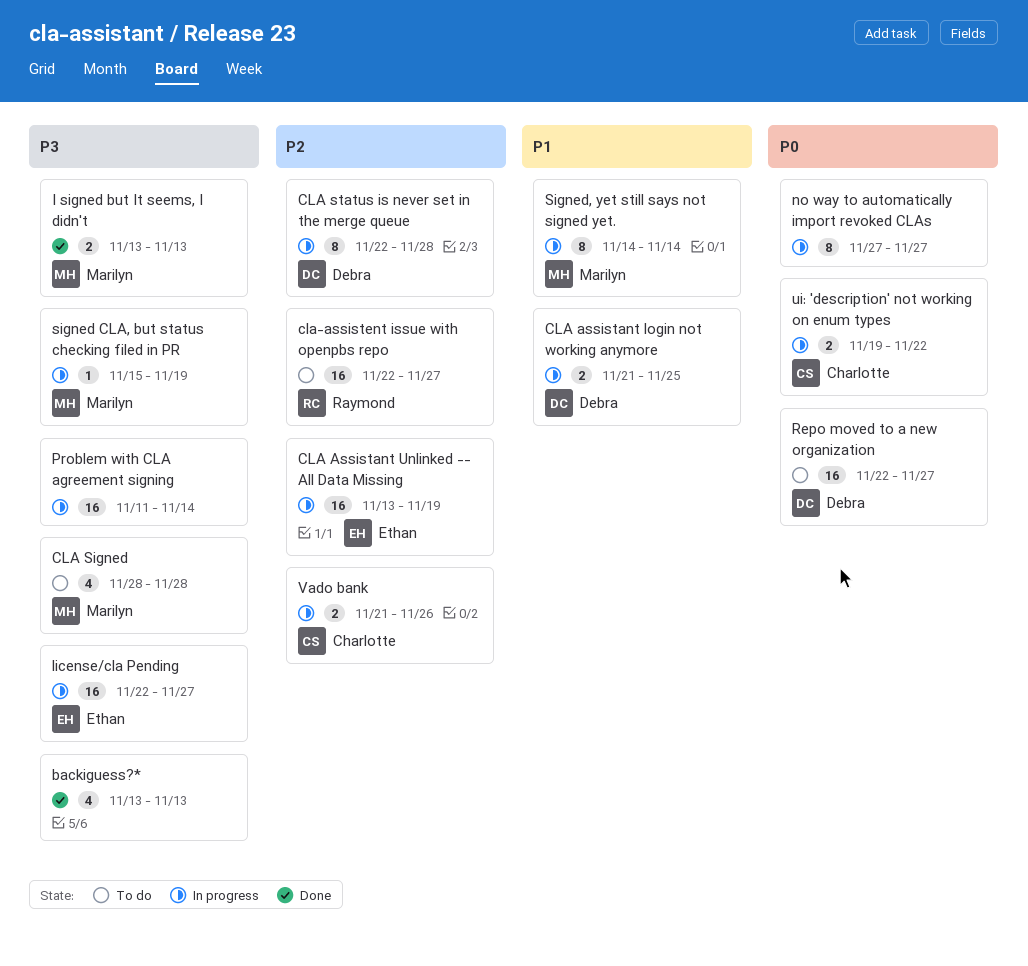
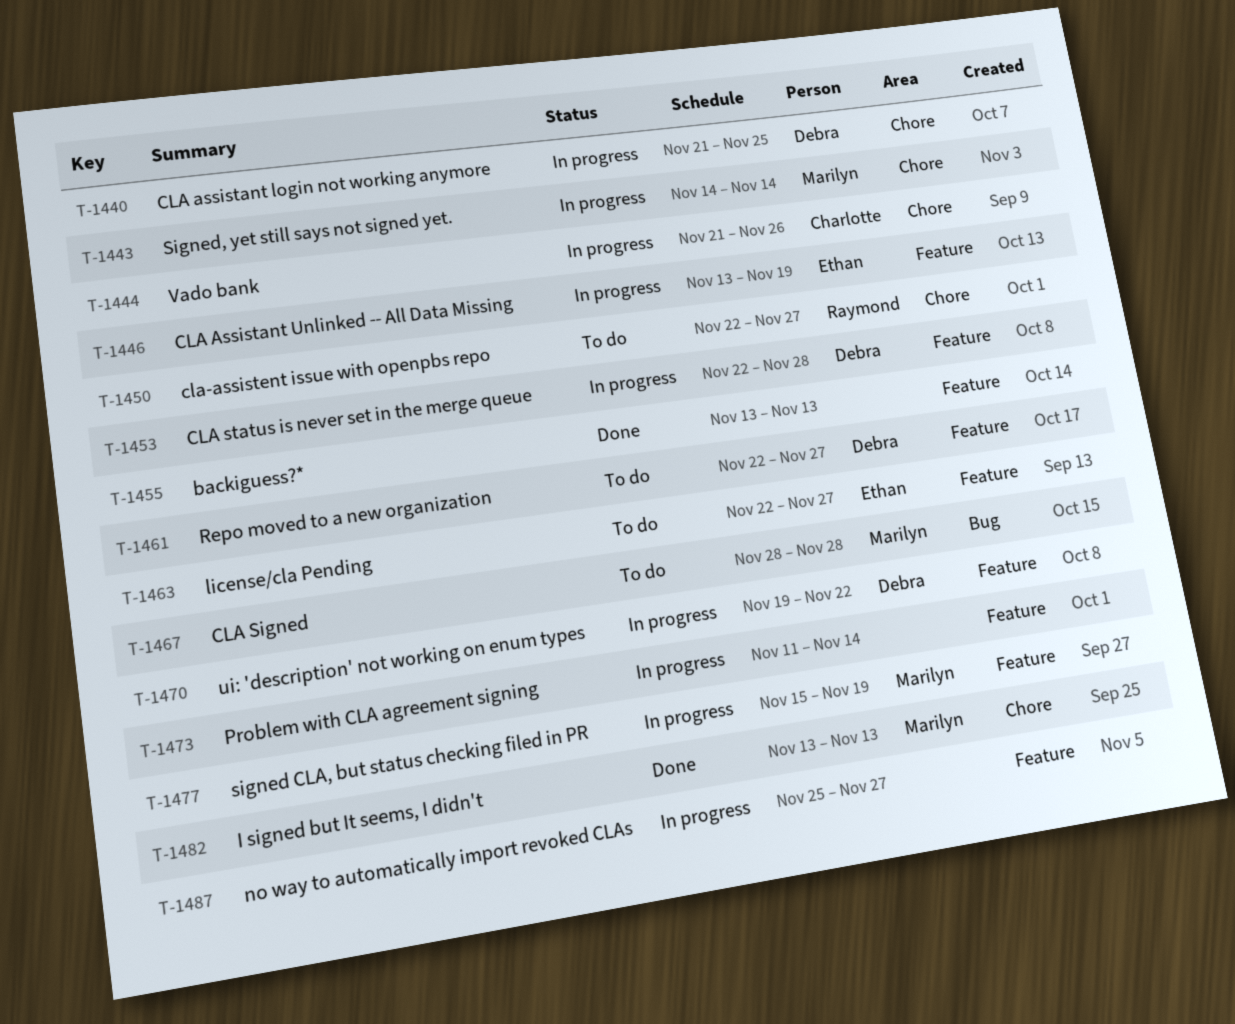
license/cla Pending, status: In progress -> To do
no way to automatically import revoked CLAs, start: Nov 27 -> Nov 25
ui: 'description' not working on enum types, owner: Charlotte -> Debra

